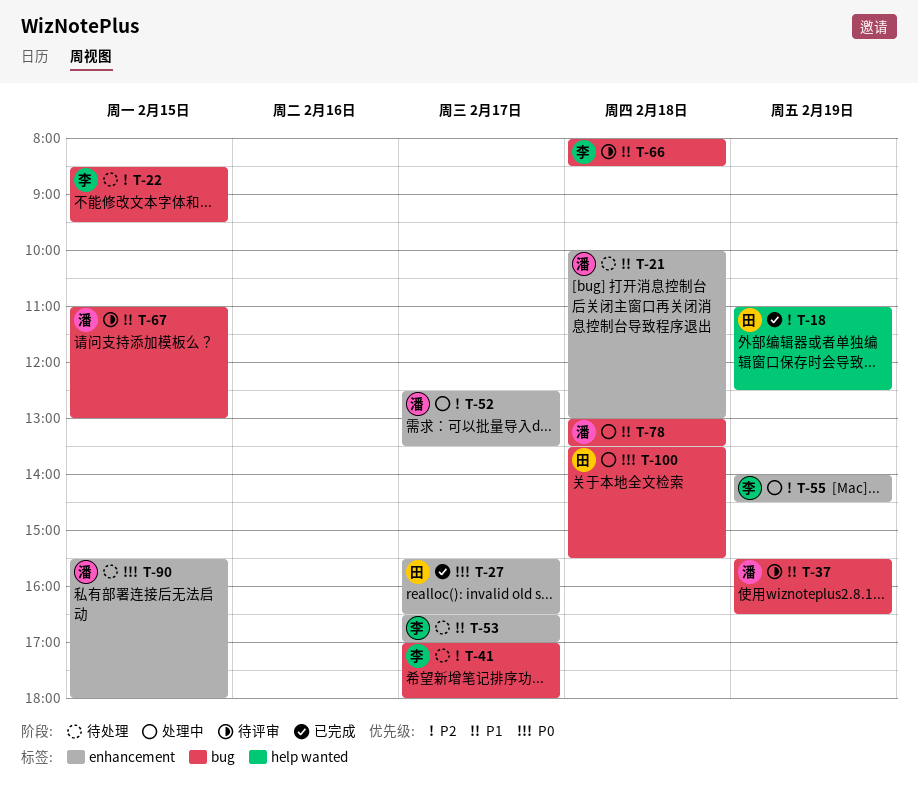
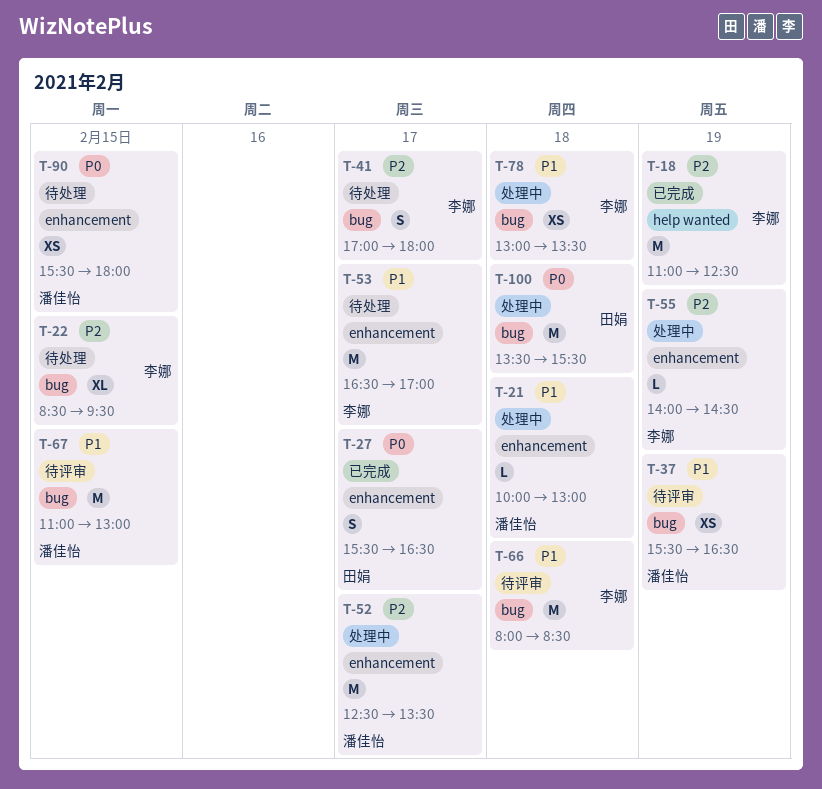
T-18, owner: 田娟 -> 李娜
T-21, status: 待处理 -> 处理中
T-78, owner: 潘佳怡 -> 李娜

